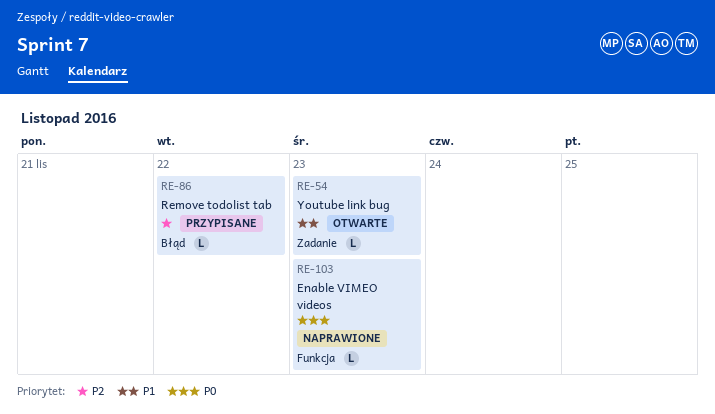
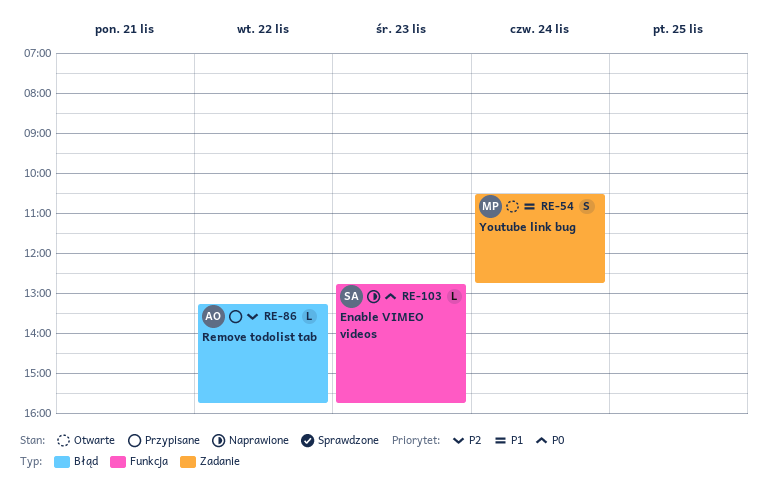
RE-54, estimate: L -> S
RE-54, day: Nov 23 -> Nov 24

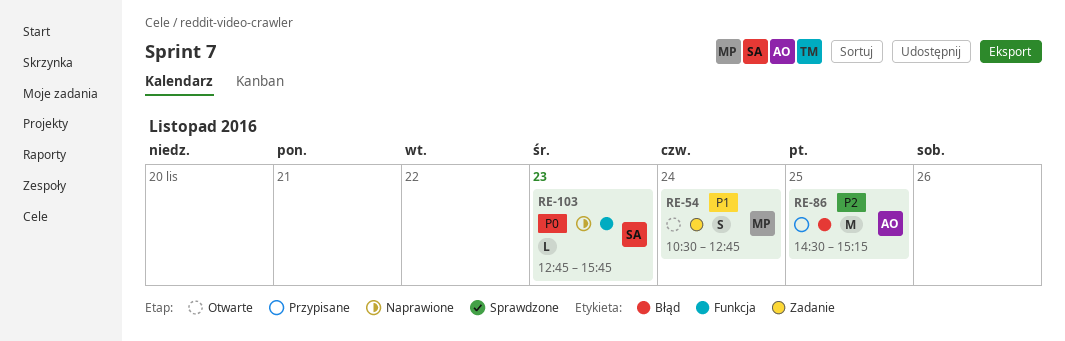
RE-86, estimate: L -> M
RE-86, day: Nov 22 -> Nov 25
RE-86, begins: 13:15 -> 14:30
RE-86, ends: 15:45 -> 15:15

